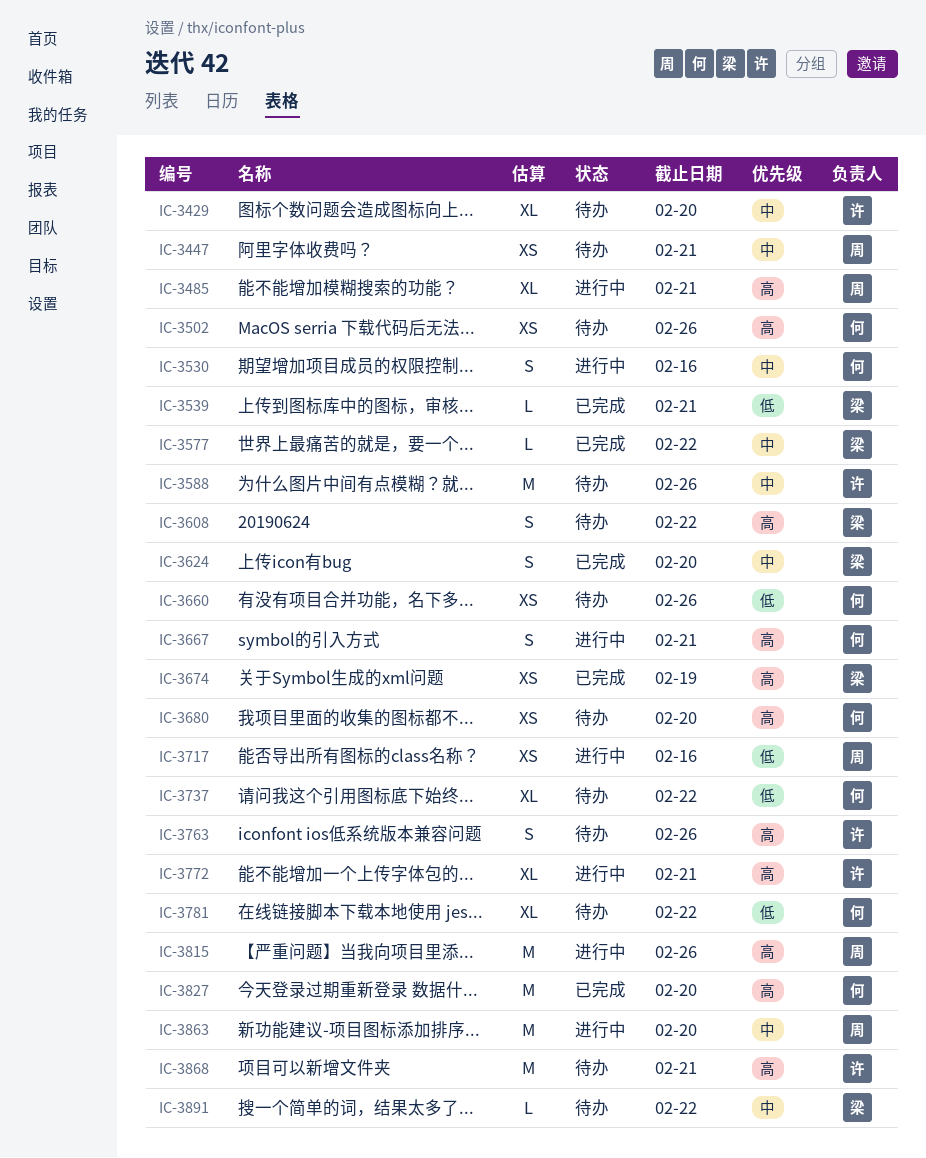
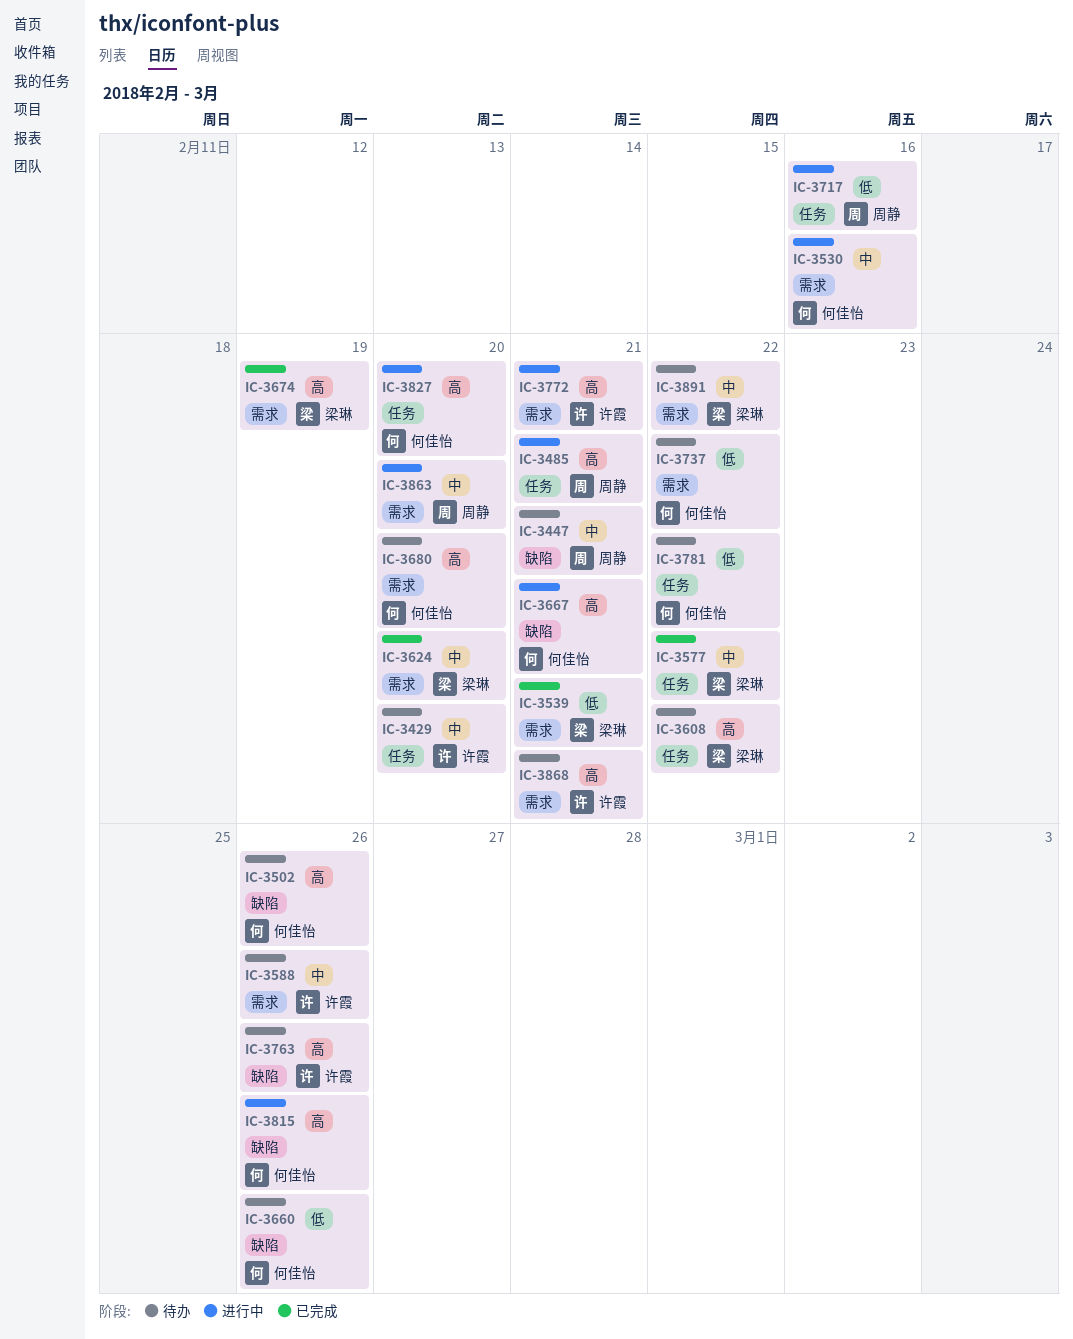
IC-3815, owner: 周静 -> 何佳怡
IC-3827, status: 已完成 -> 进行中

